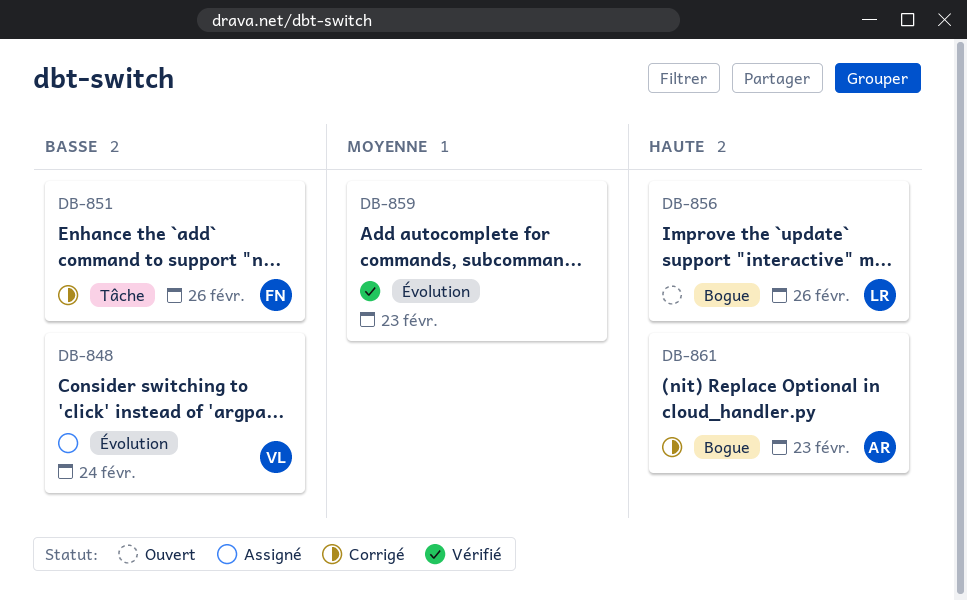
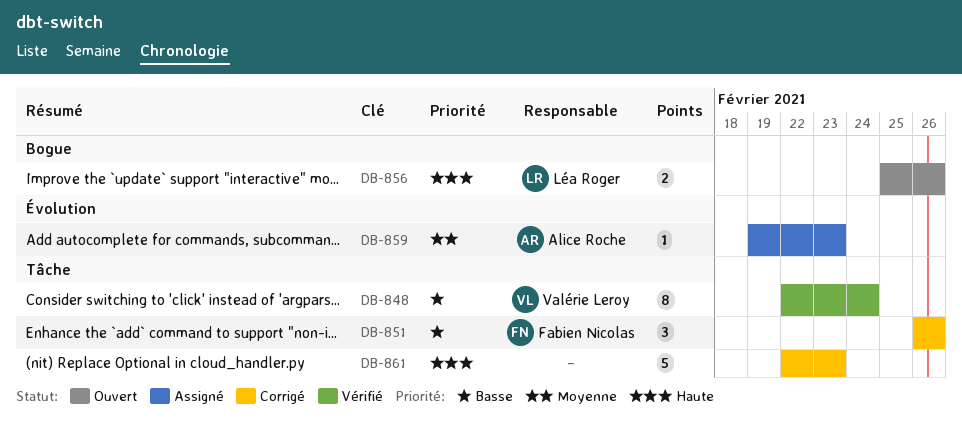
DB-848, status: Assigné -> Vérifié
DB-848, label: Évolution -> Tâche
DB-859, status: Vérifié -> Assigné
DB-859, owner: none -> Alice Roche
DB-861, owner: Alice Roche -> none
DB-861, label: Bogue -> Tâche

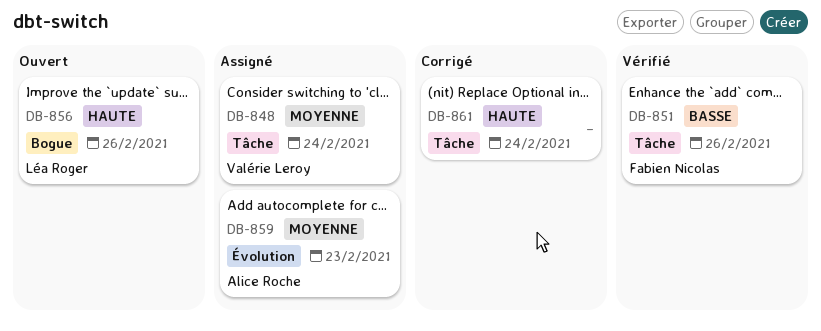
DB-848, status: Vérifié -> Assigné
DB-848, priority: Basse -> Moyenne
DB-851, status: Corrigé -> Vérifié
DB-861, due: Feb 23 -> Feb 24

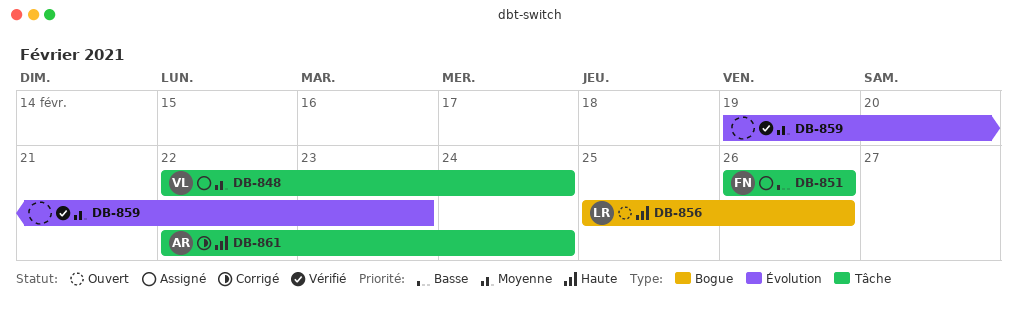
DB-851, status: Vérifié -> Assigné
DB-859, status: Assigné -> Vérifié
DB-859, owner: Alice Roche -> none
DB-861, owner: none -> Alice Roche

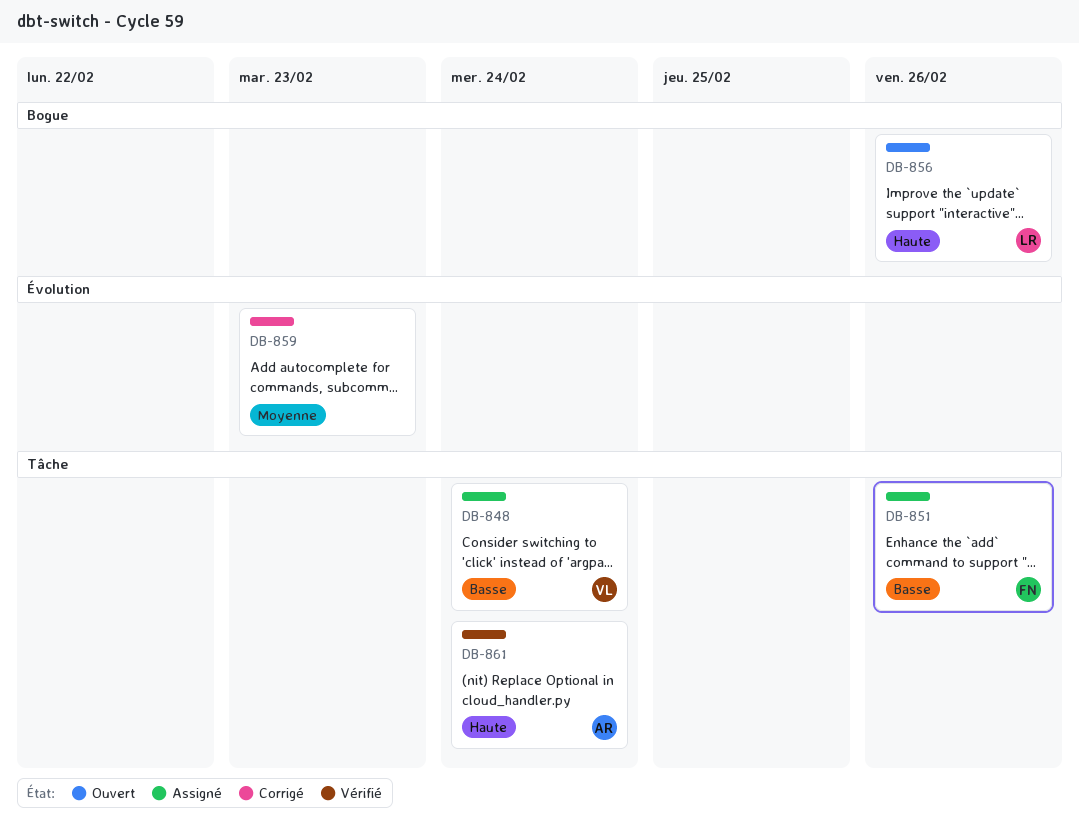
DB-848, priority: Moyenne -> Basse
DB-859, status: Vérifié -> Corrigé
DB-861, status: Corrigé -> Vérifié

